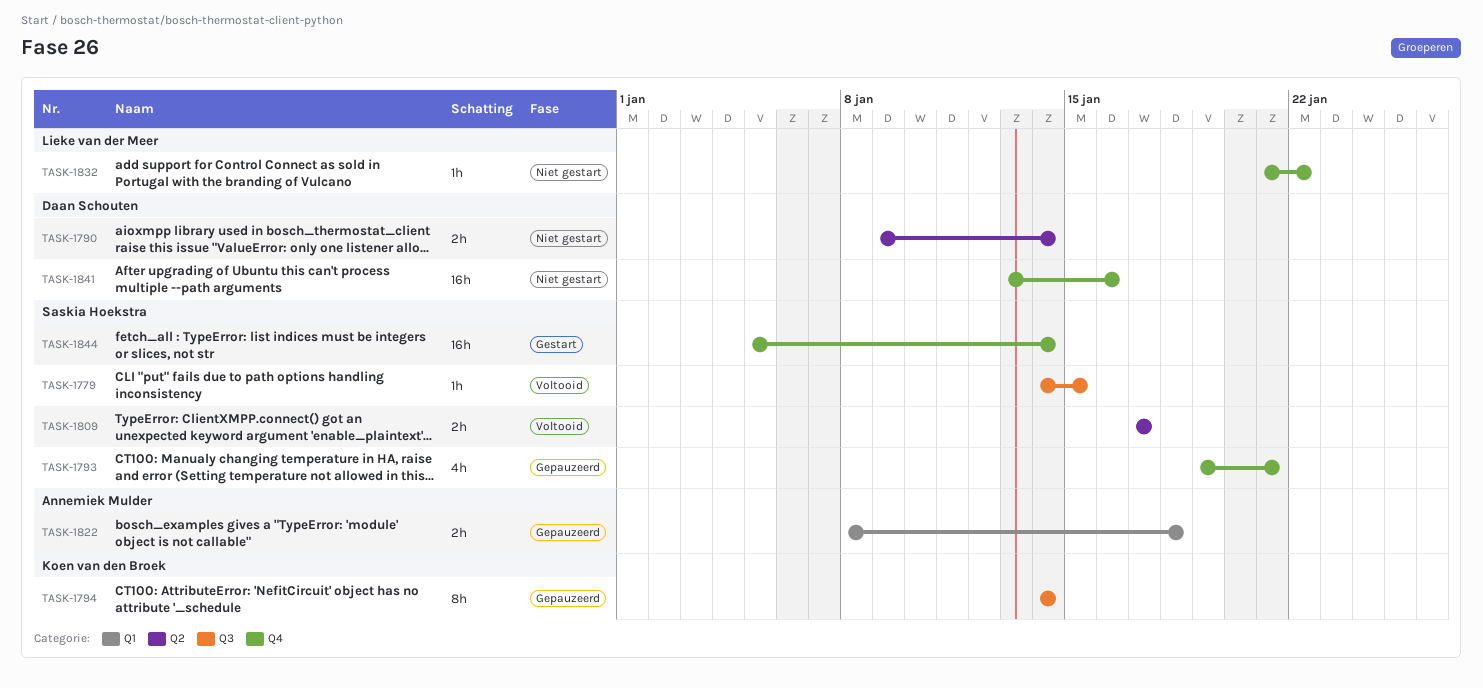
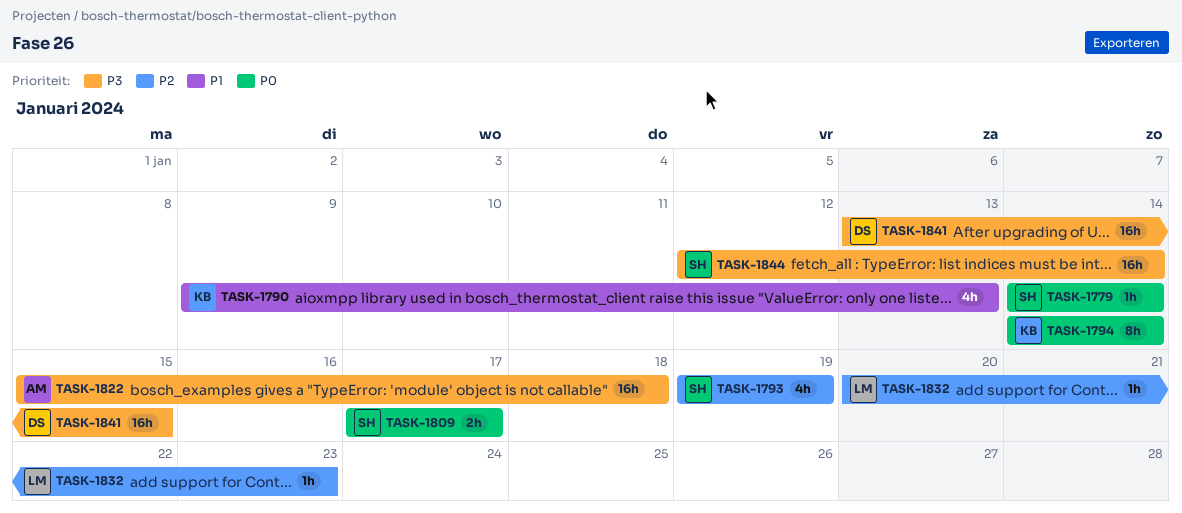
TASK-1779, due: Jan 15 -> Jan 14
TASK-1790, owner: Daan Schouten -> Koen van den Broek
TASK-1790, estimate: 2h -> 4h
TASK-1790, due: Jan 14 -> Jan 13
TASK-1793, due: Jan 21 -> Jan 19
TASK-1822, estimate: 2h -> 16h
TASK-1822, start: Jan 8 -> Jan 15
TASK-1832, start: Jan 21 -> Jan 20
TASK-1832, due: Jan 22 -> Jan 23
TASK-1841, due: Jan 16 -> Jan 15
TASK-1844, start: Jan 5 -> Jan 12

